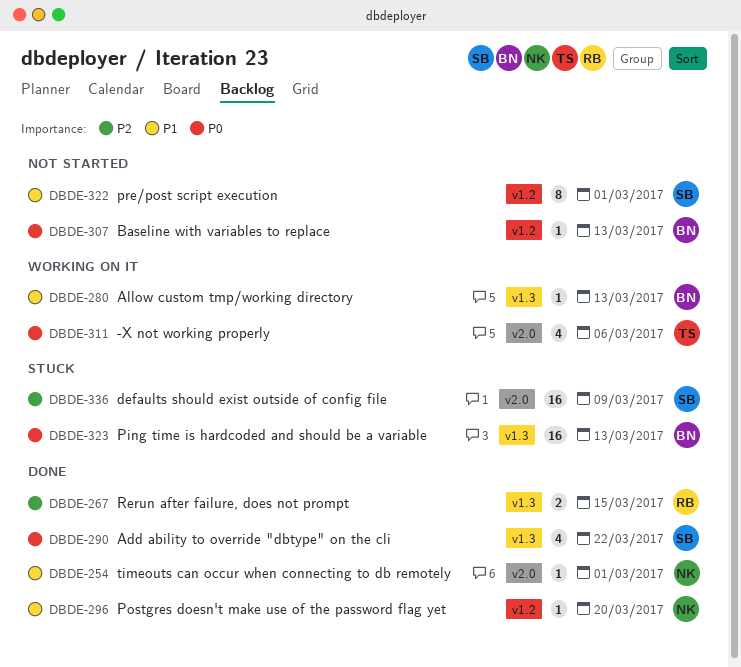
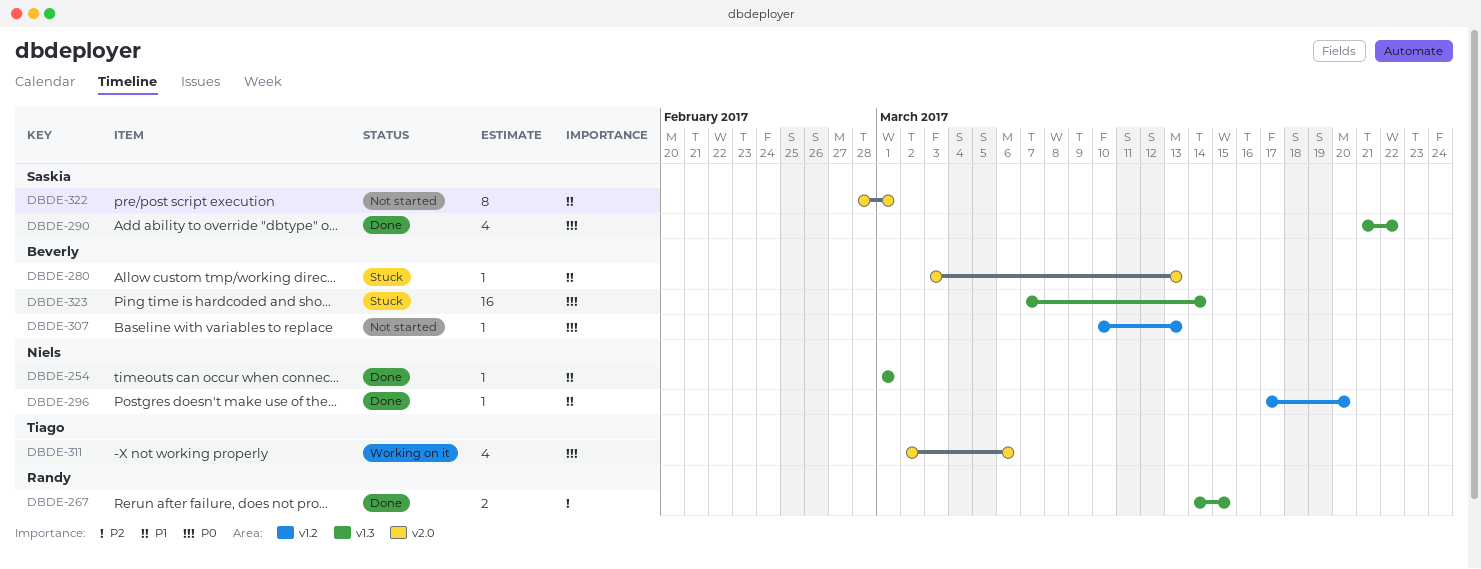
DBDE-254, label: v2.0 -> v1.3
DBDE-280, status: Working on it -> Stuck
DBDE-280, label: v1.3 -> v2.0
DBDE-322, label: v1.2 -> v2.0
DBDE-323, due: Mar 13 -> Mar 14
DBDE-336: present -> none

